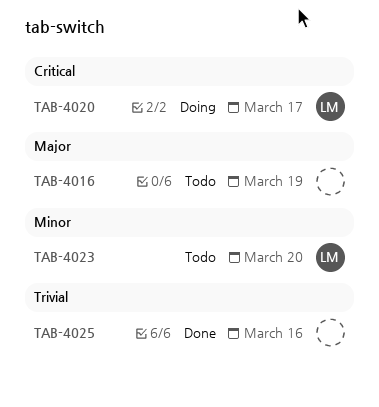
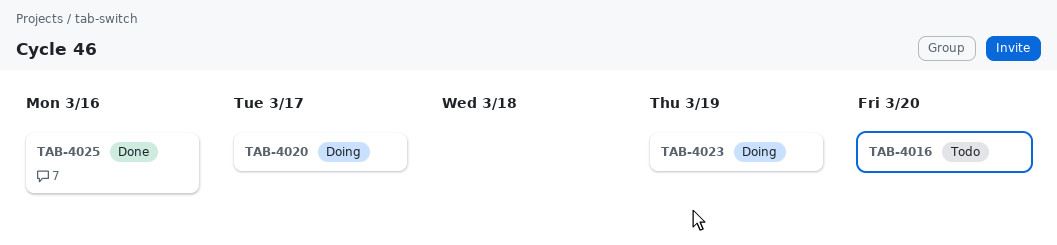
TAB-4016, due: Mar 19 -> Mar 20
TAB-4023, status: Todo -> Doing
TAB-4023, due: Mar 20 -> Mar 19

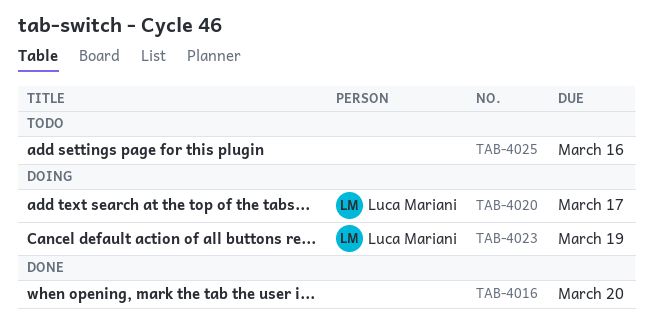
TAB-4016, status: Todo -> Done
TAB-4025, status: Done -> Todo

